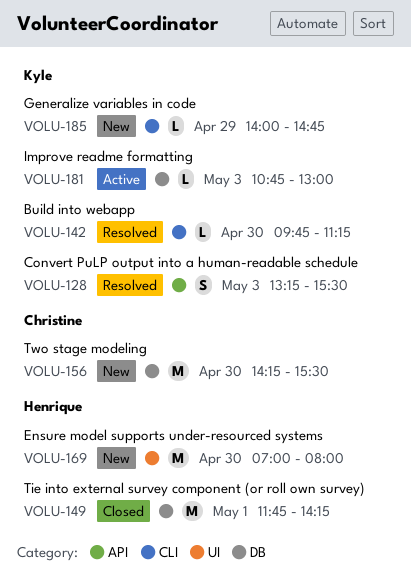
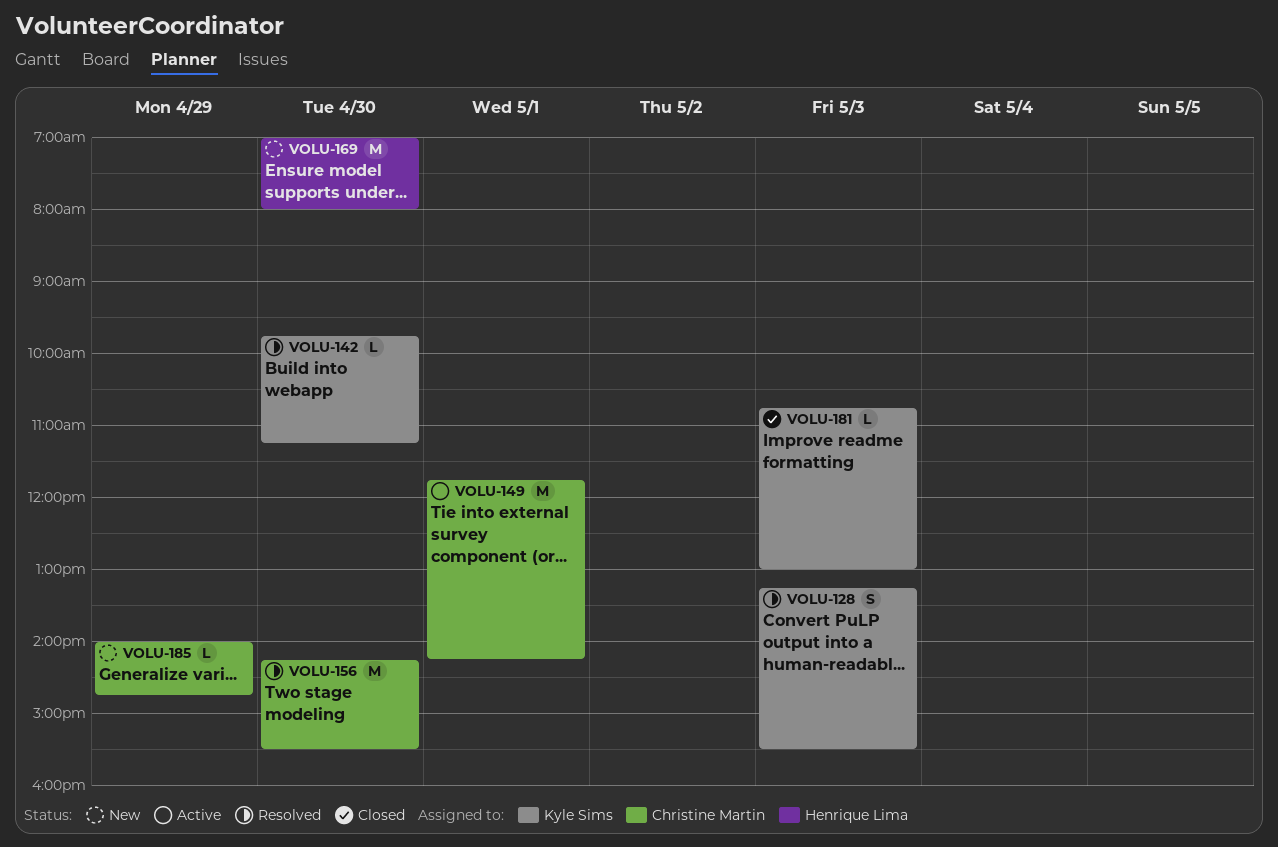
VOLU-149, status: Closed -> Active
VOLU-149, owner: Henrique Lima -> Christine Martin
VOLU-156, status: New -> Resolved
VOLU-181, status: Active -> Closed
VOLU-185, owner: Kyle Sims -> Christine Martin

